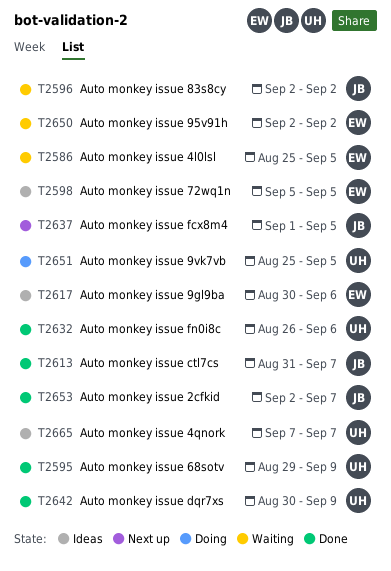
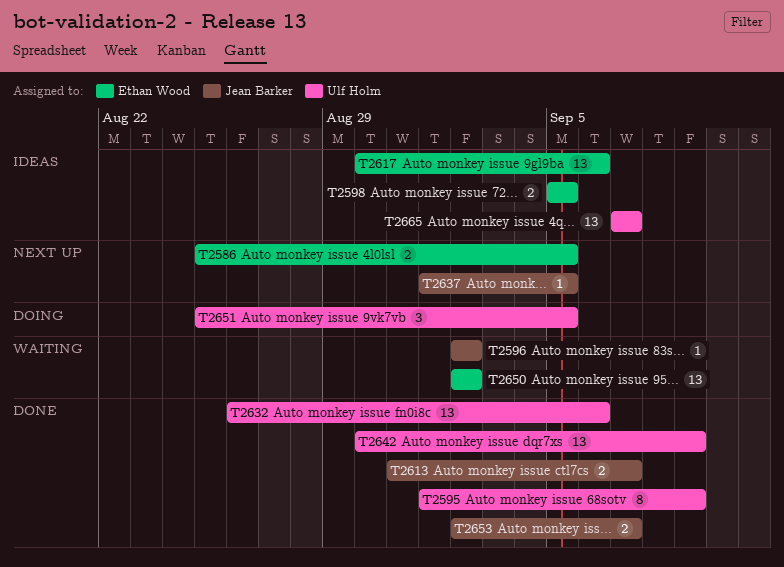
T2586, status: Waiting -> Next up
T2595, start: Aug 29 -> Sep 1

